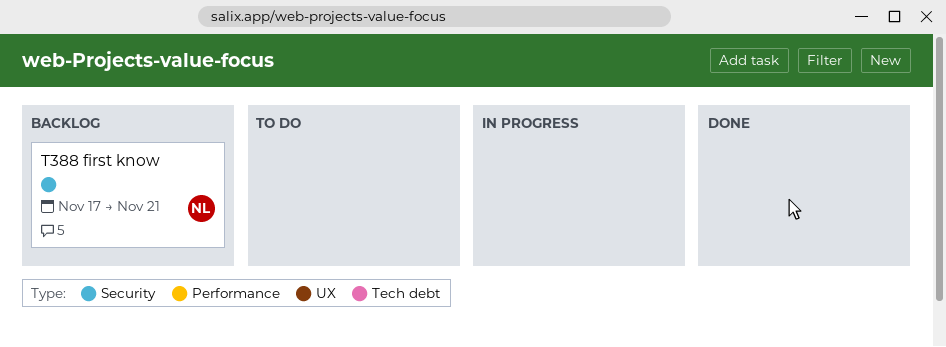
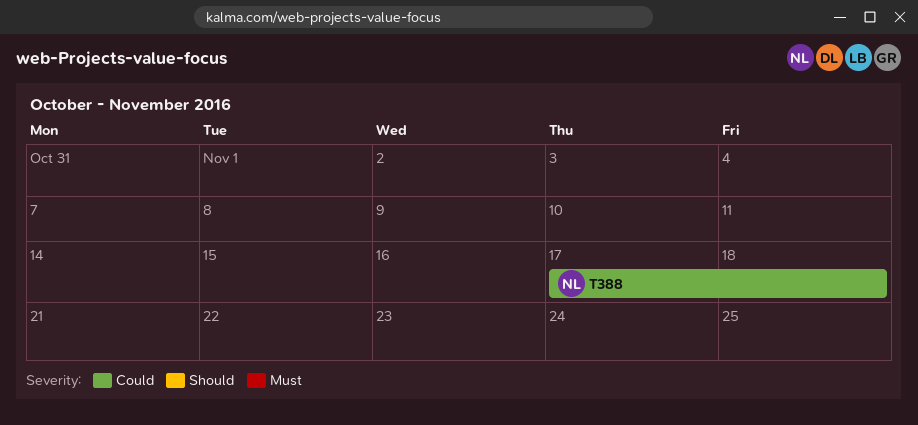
T388, due: Nov 21 -> Nov 18

